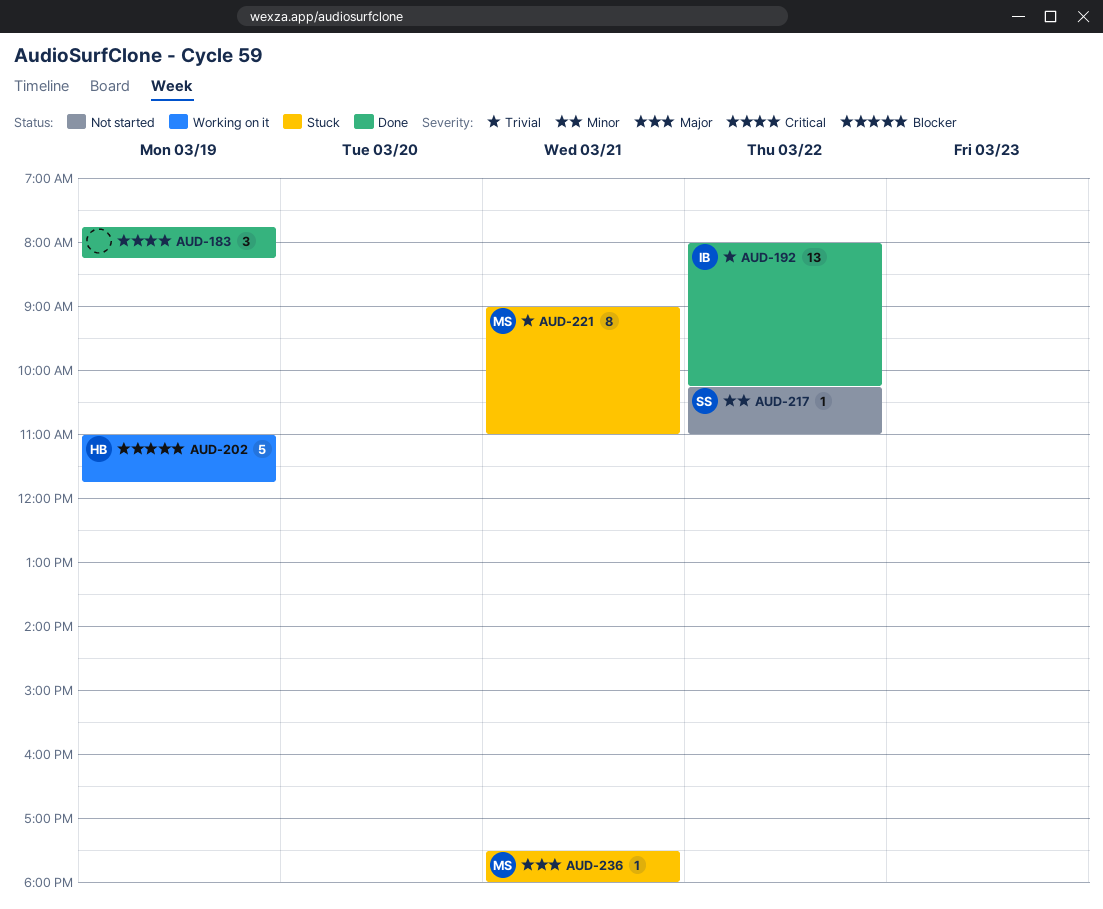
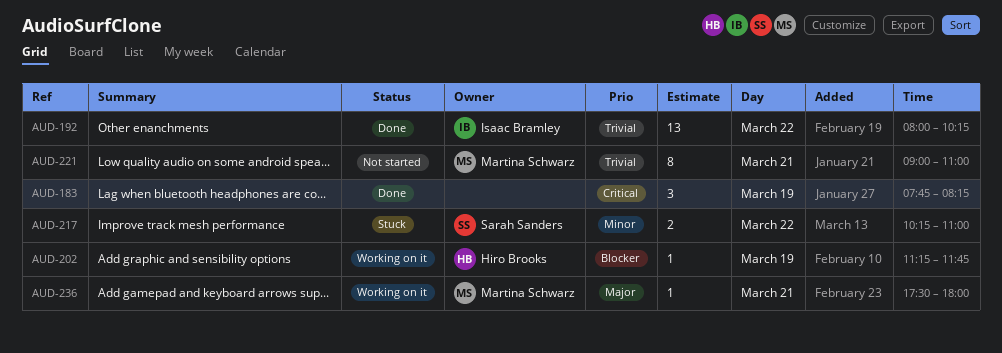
AUD-202, estimate: 5 -> 1
AUD-202, begins: 11:00 -> 11:15
AUD-217, status: Not started -> Stuck
AUD-217, estimate: 1 -> 2
AUD-221, status: Stuck -> Not started
AUD-236, status: Stuck -> Working on it

